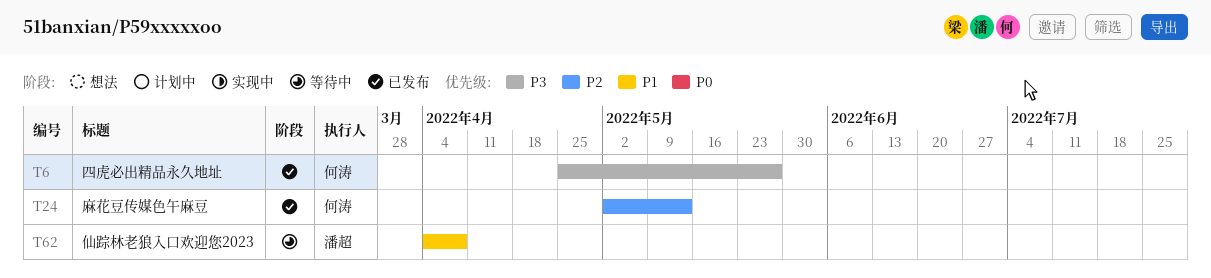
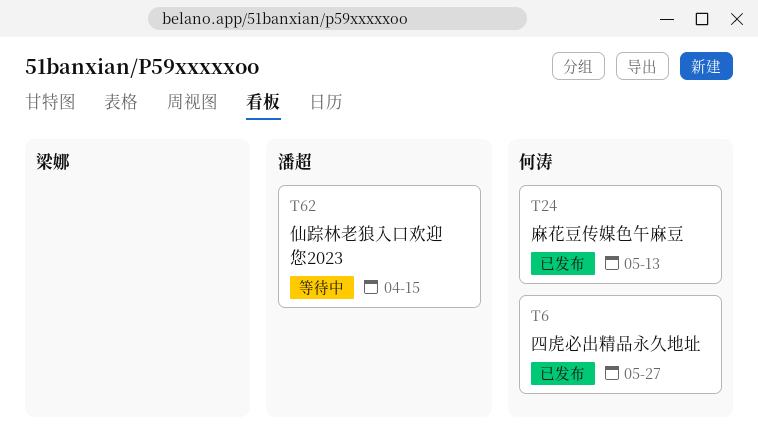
T62, due: Apr 8 -> Apr 15

